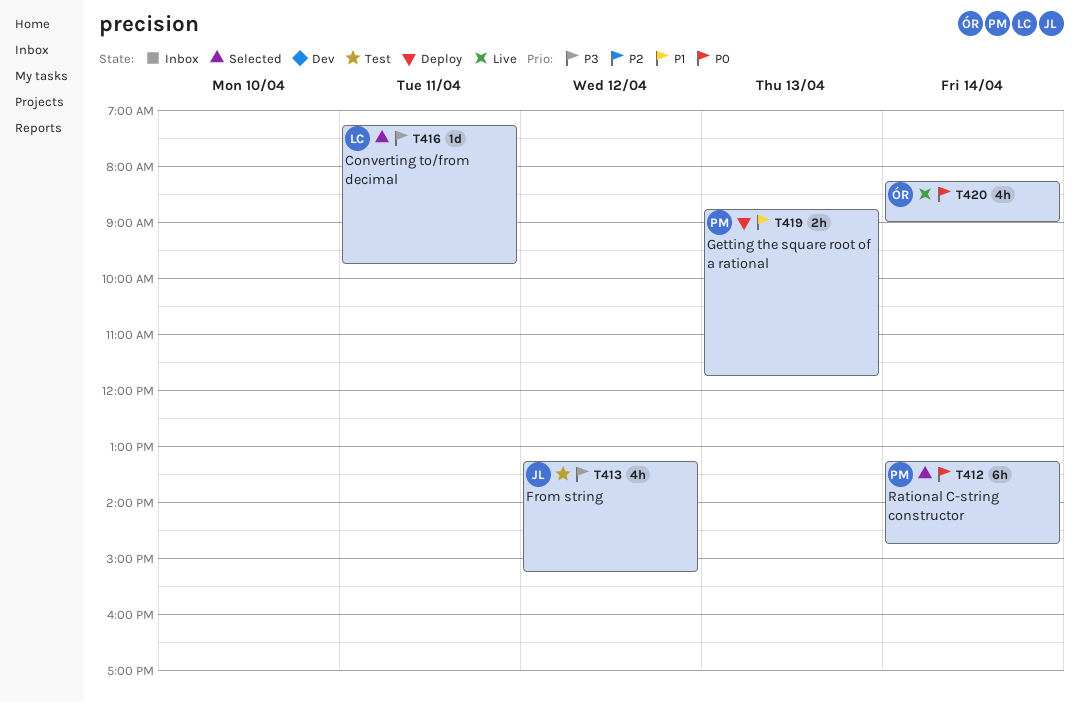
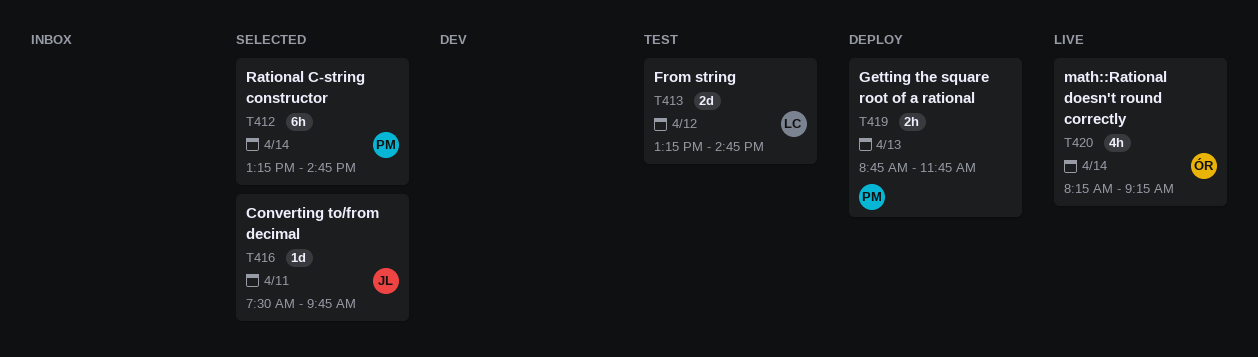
T413, owner: JL -> LC
T413, estimate: 4h -> 2d
T413, ends: 15:15 -> 14:45
T416, owner: LC -> JL
T416, begins: 07:15 -> 07:30
T420, ends: 09:00 -> 09:15

